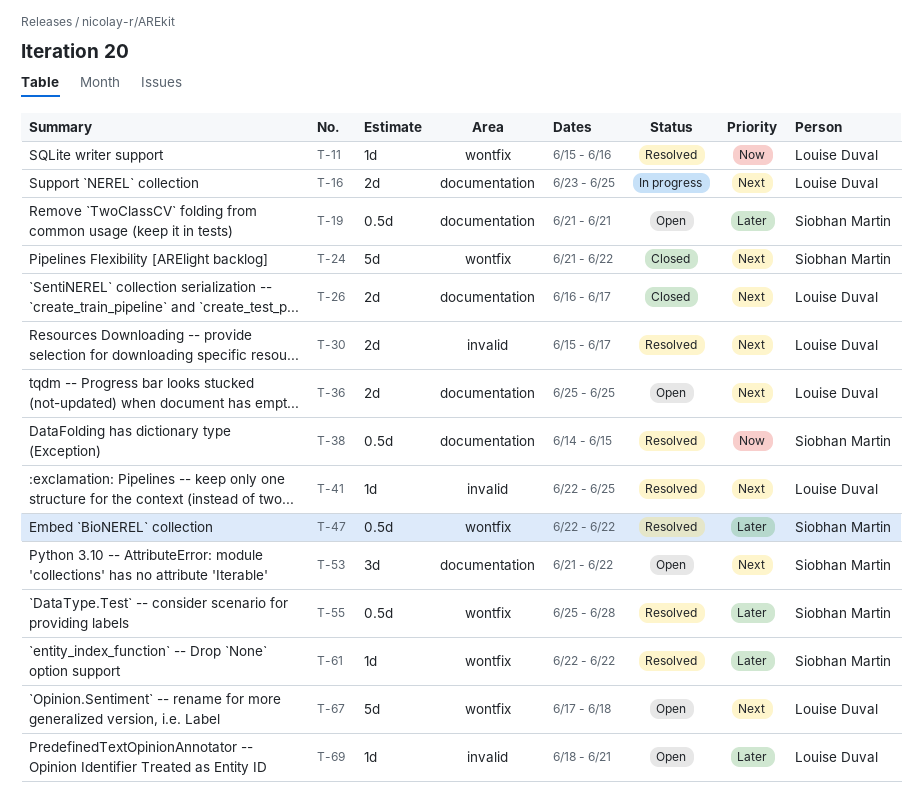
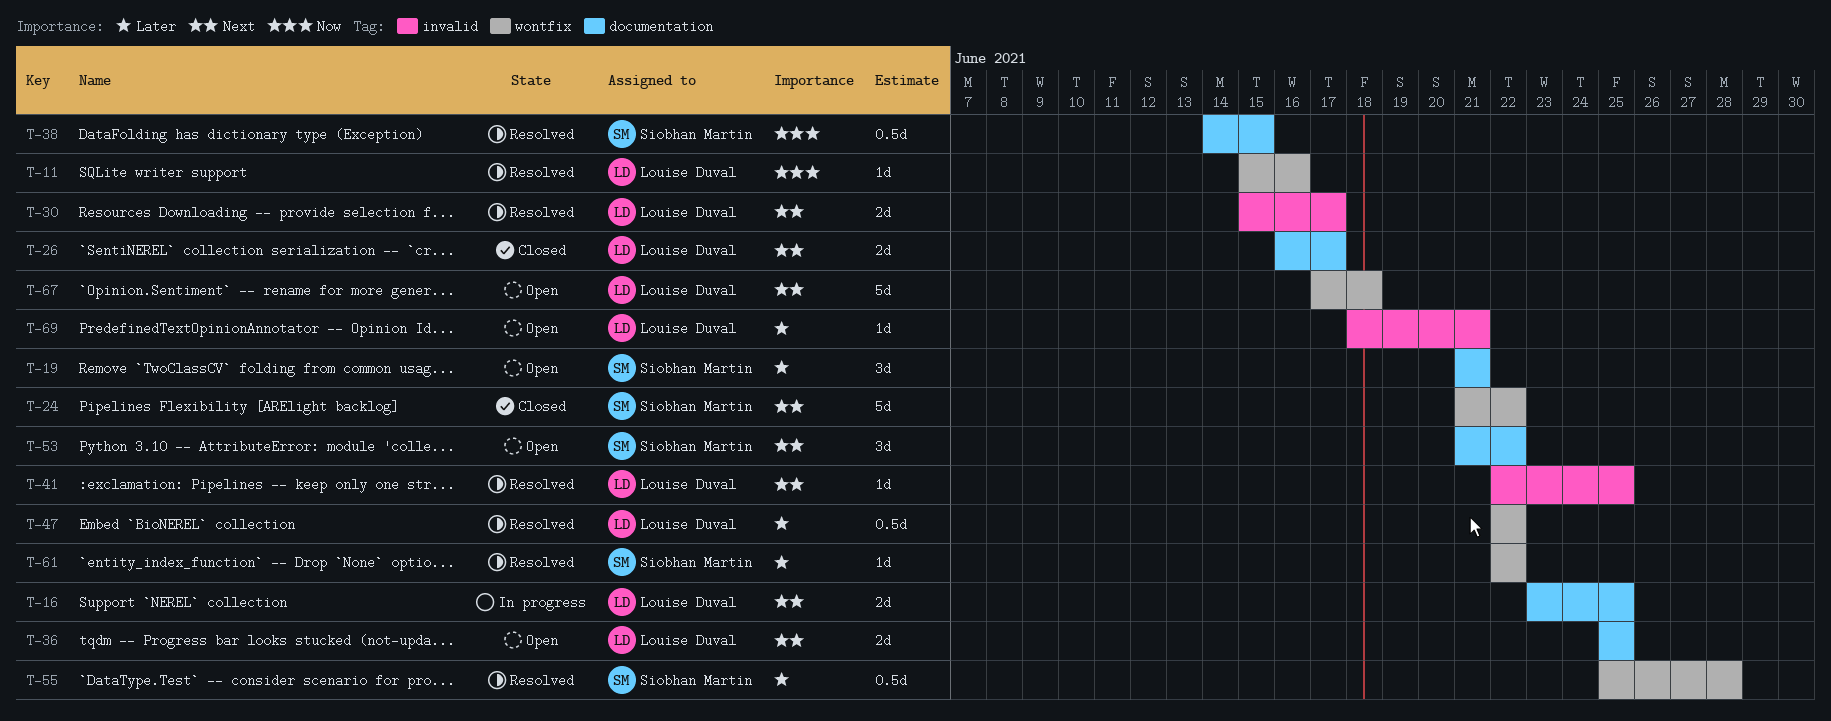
T-19, estimate: 0.5d -> 3d
T-47, owner: Siobhan Martin -> Louise Duval

